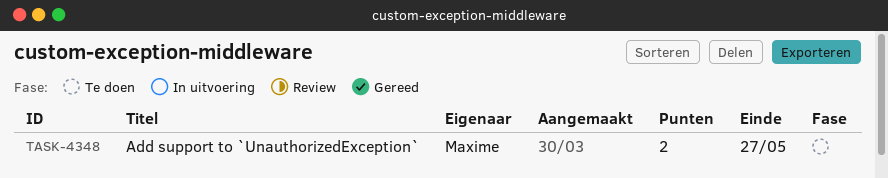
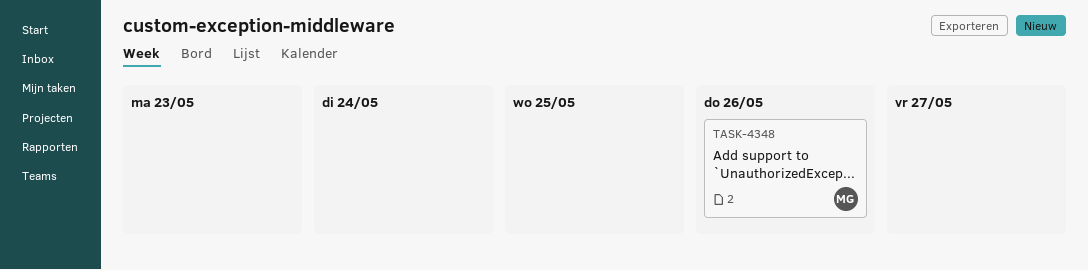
TASK-4348, due: May 27 -> May 26

